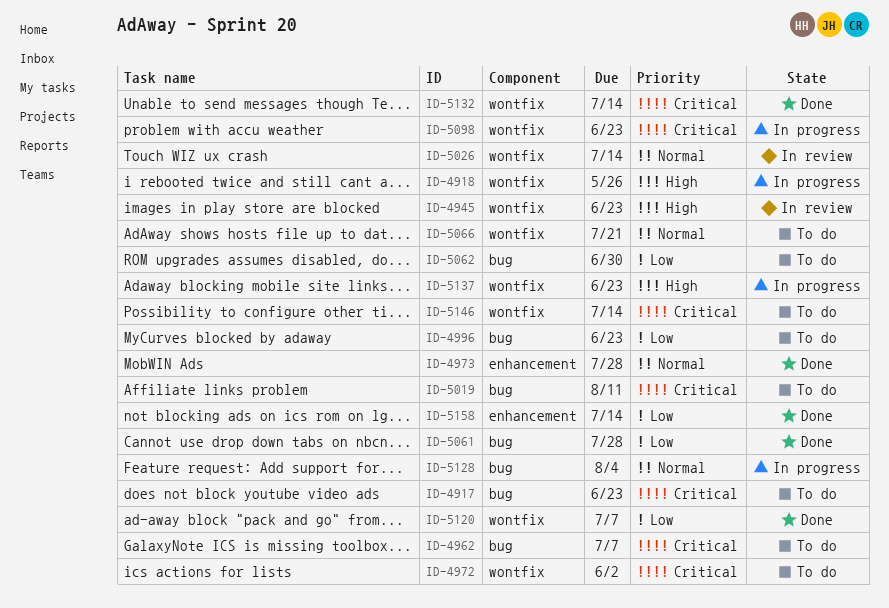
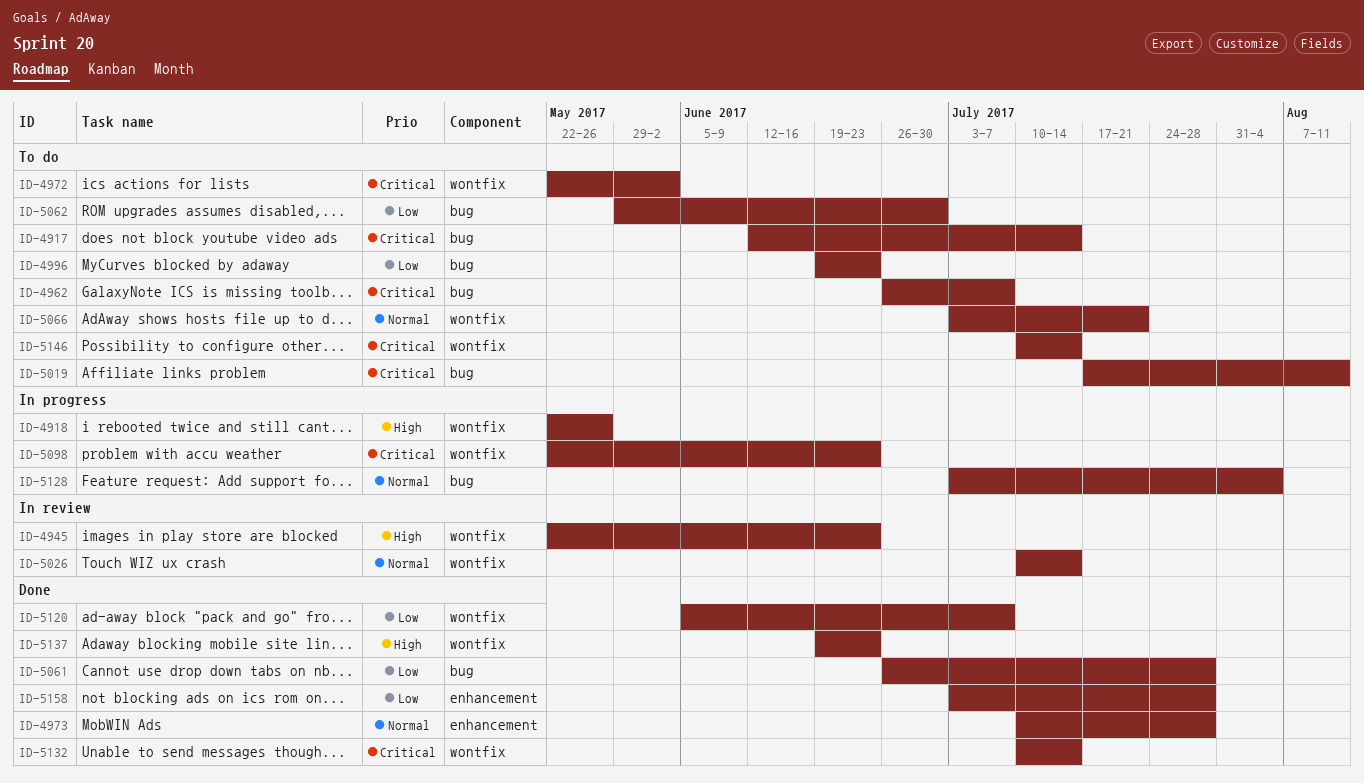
ID-4917, due: Jun 23 -> Jul 14
ID-5137, status: In progress -> Done
ID-5158, due: Jul 14 -> Jul 28

